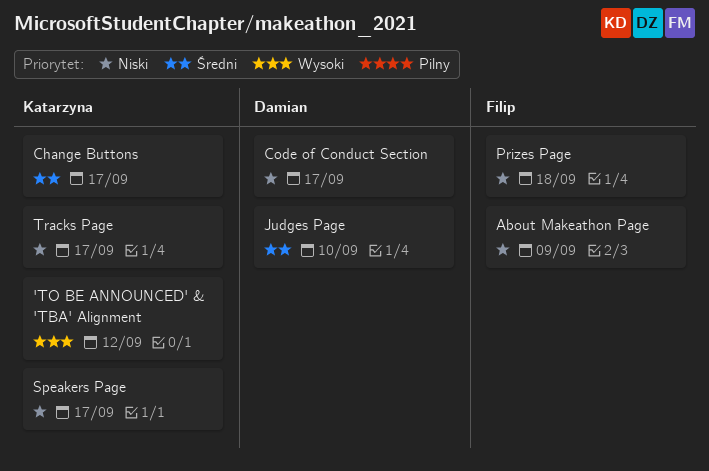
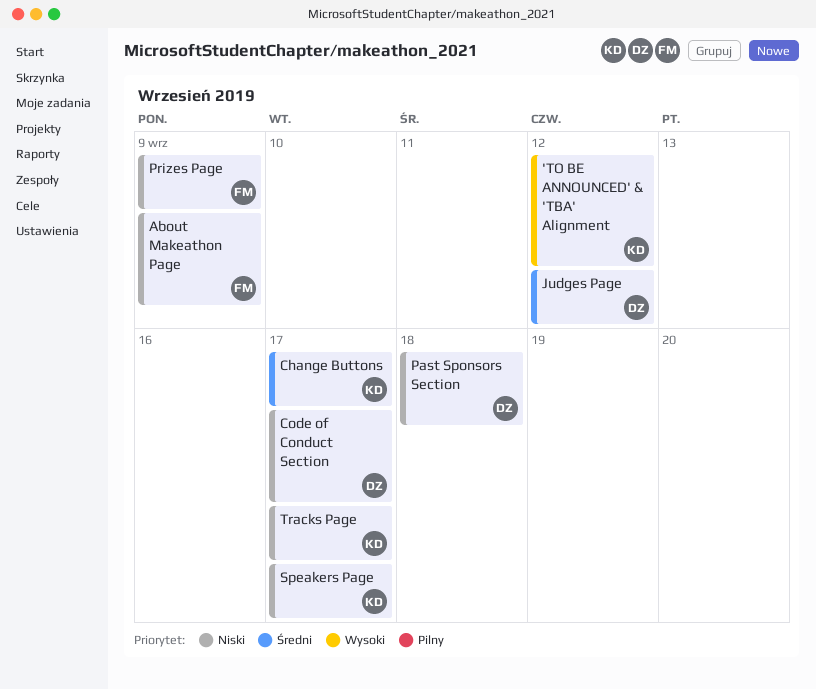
Judges Page, due: Sep 10 -> Sep 12
Past Sponsors Section: none -> present
Prizes Page, due: Sep 18 -> Sep 9

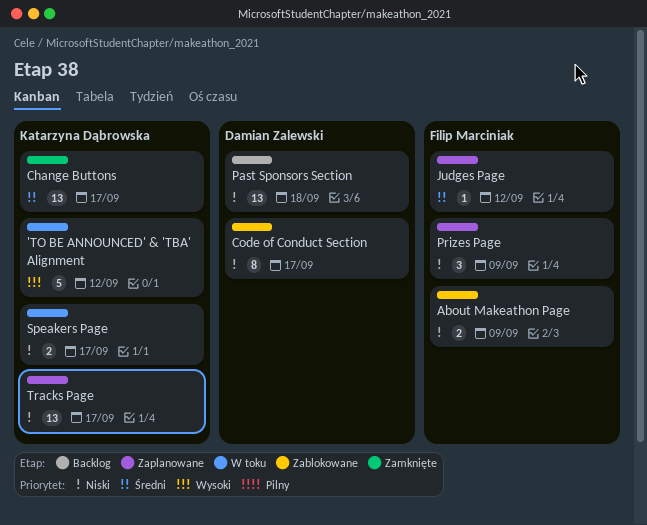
Judges Page, owner: Damian Zalewski -> Filip Marciniak

